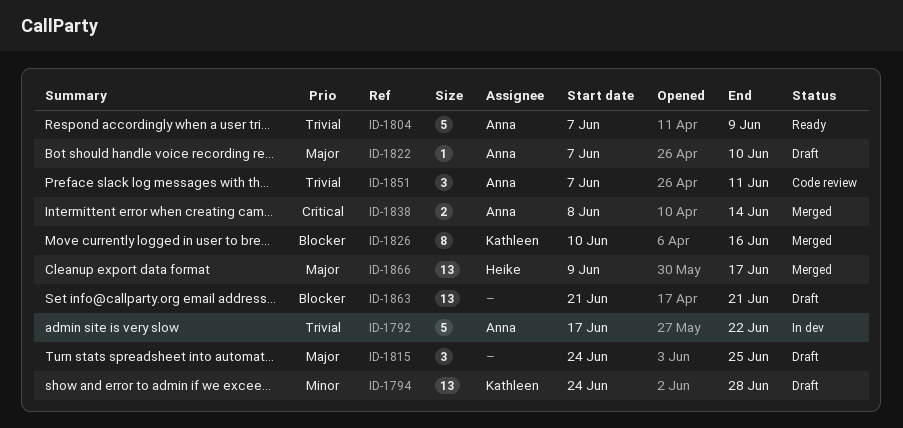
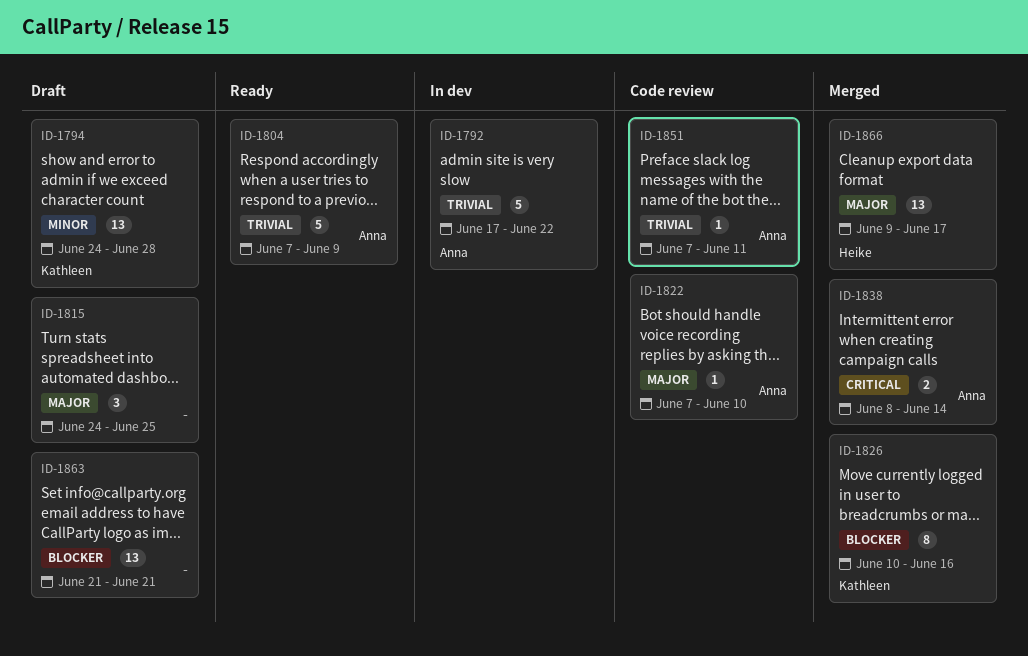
ID-1822, status: Draft -> Code review
ID-1851, estimate: 3 -> 1

